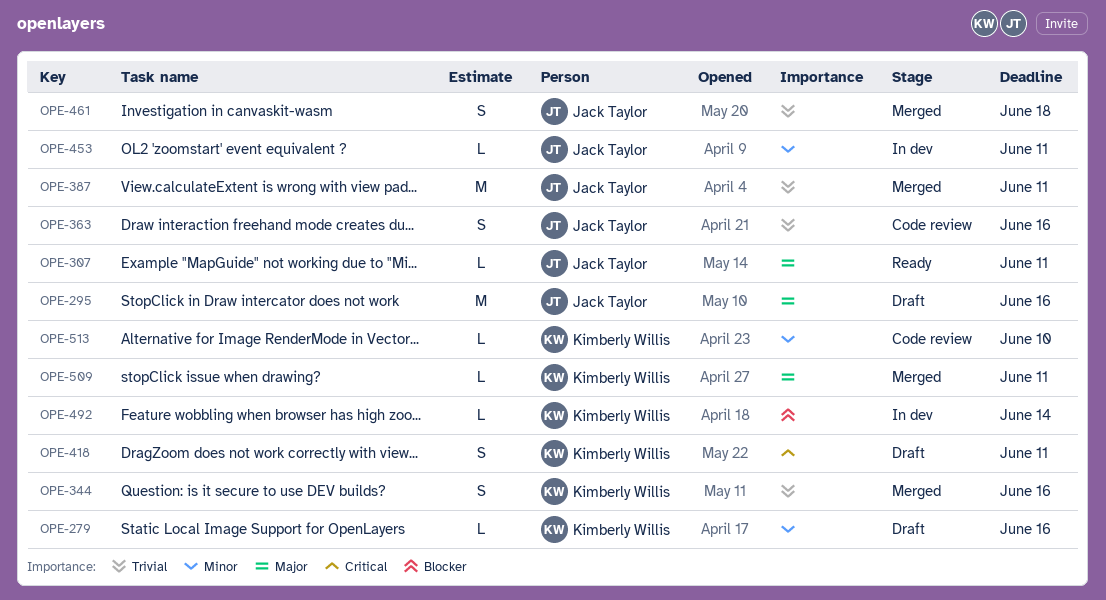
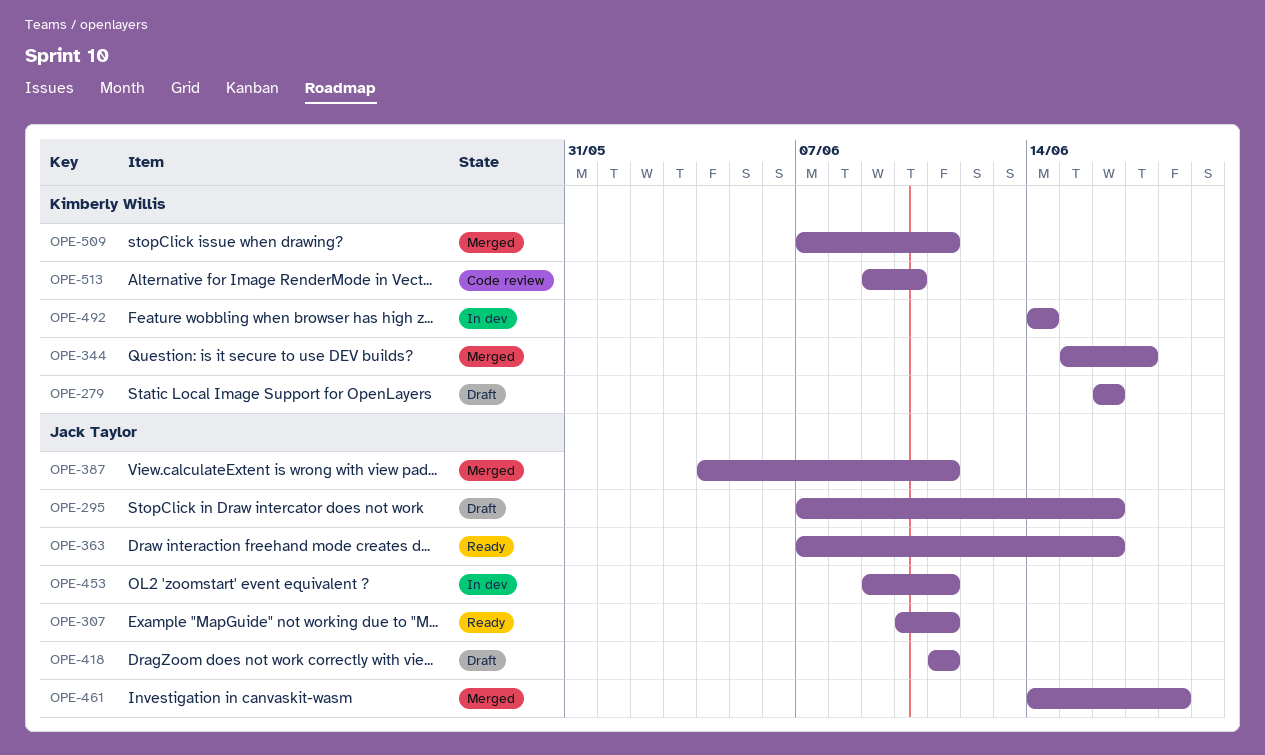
OPE-344, due: Jun 16 -> Jun 17
OPE-363, status: Code review -> Ready
OPE-418, owner: Kimberly Willis -> Jack Taylor

